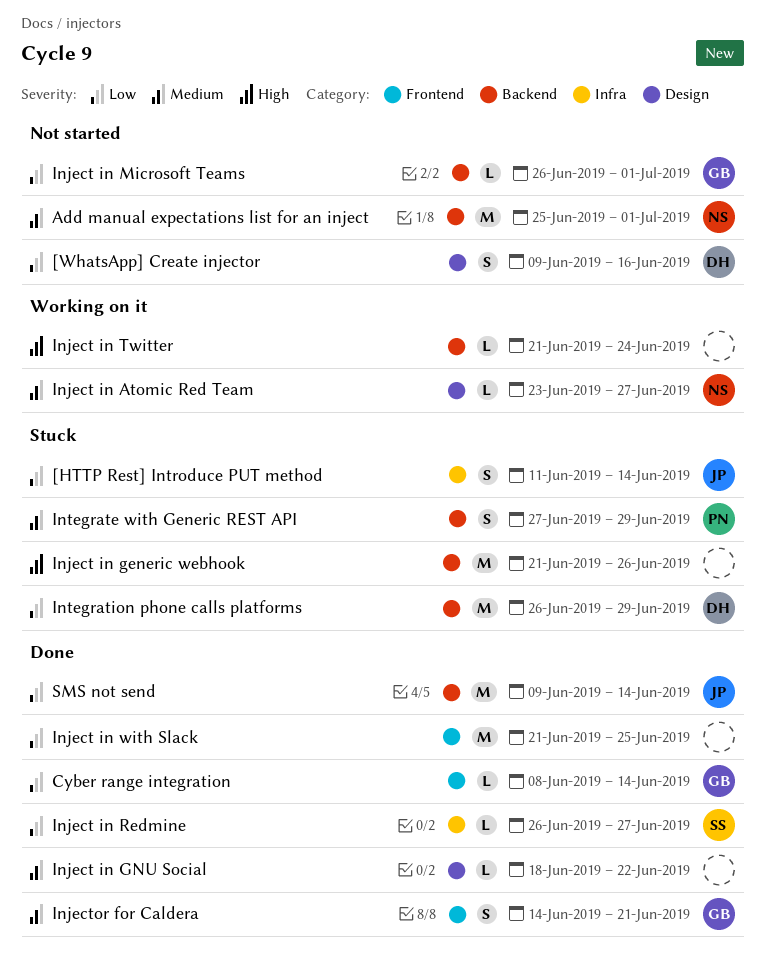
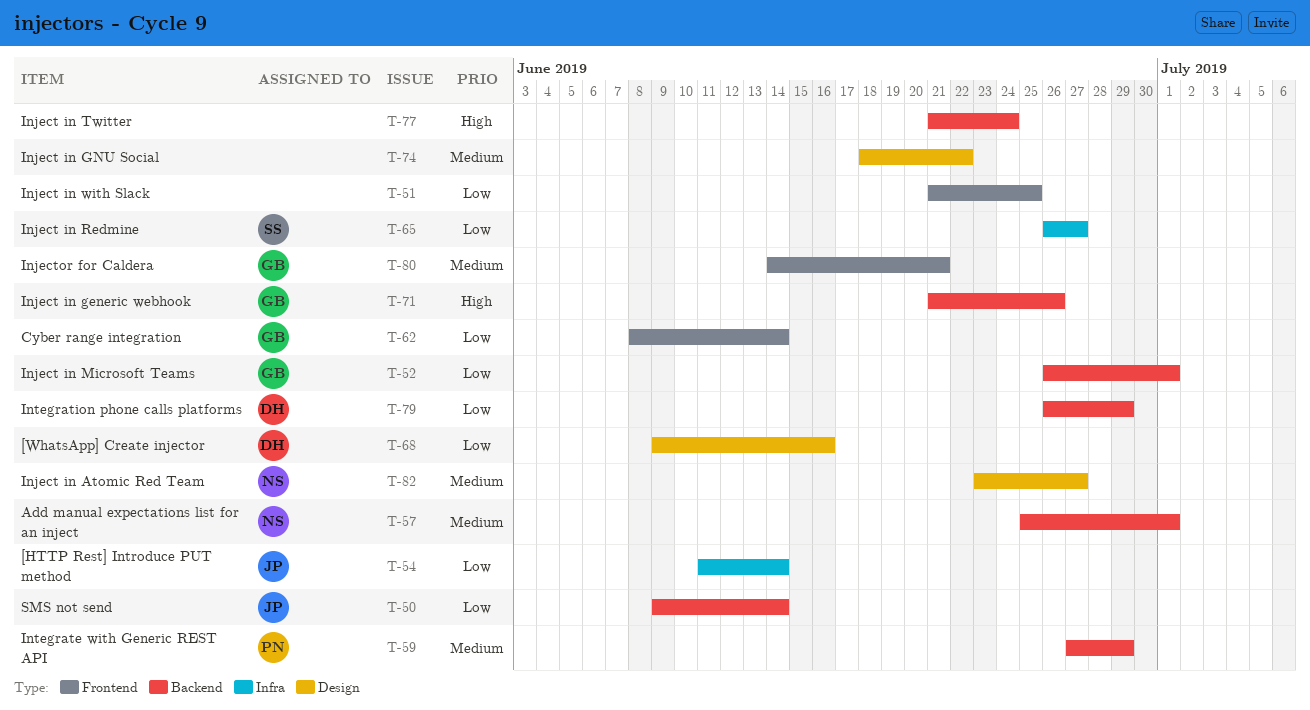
Inject in generic webhook, owner: none -> GB

